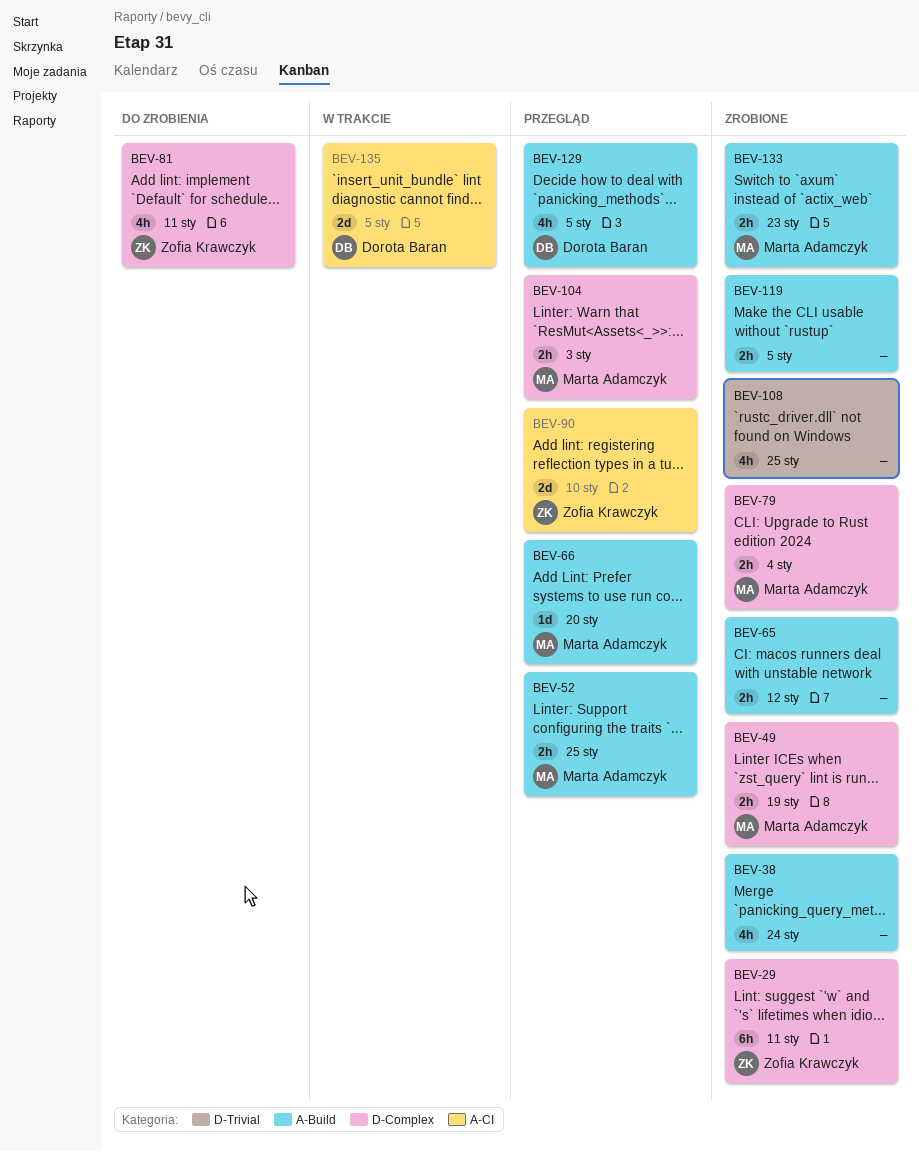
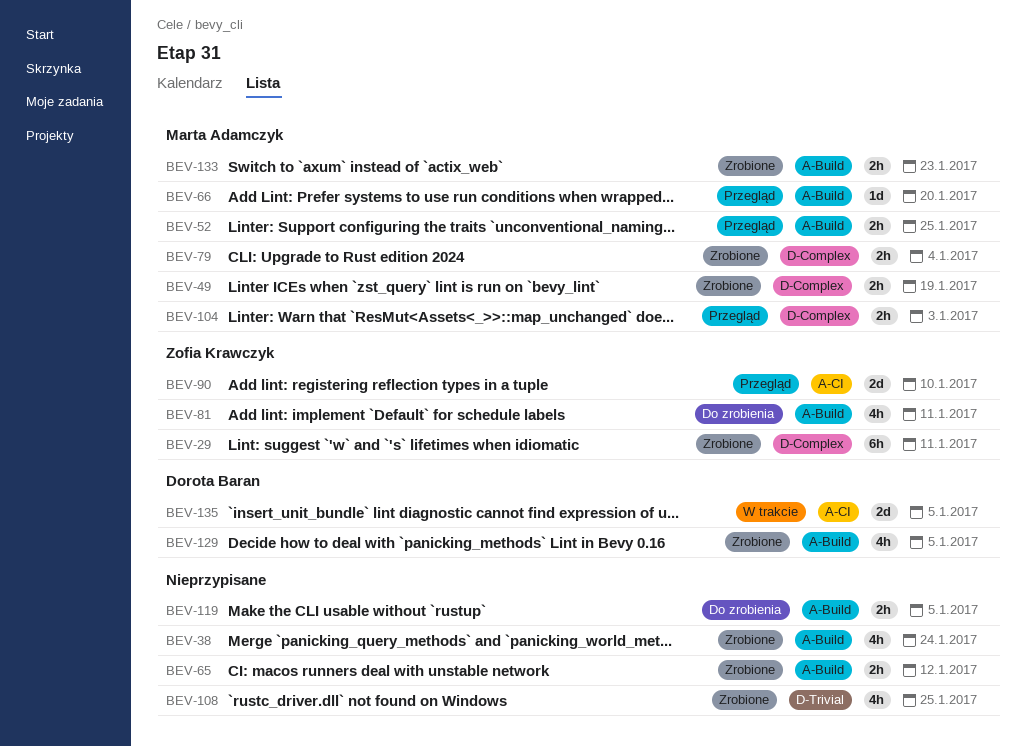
BEV-81, label: D-Complex -> A-Build
BEV-119, status: Zrobione -> Do zrobienia
BEV-129, status: Przegląd -> Zrobione

